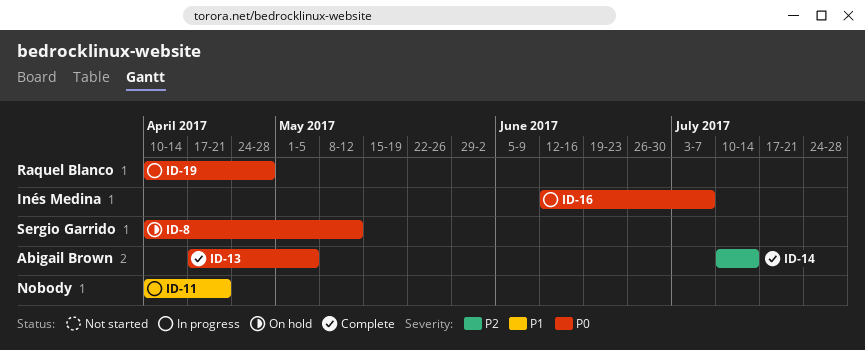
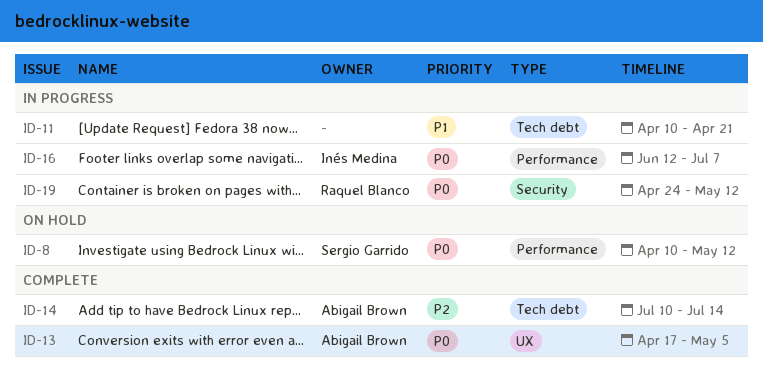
ID-19, start: Apr 10 -> Apr 24
ID-19, due: Apr 28 -> May 12

